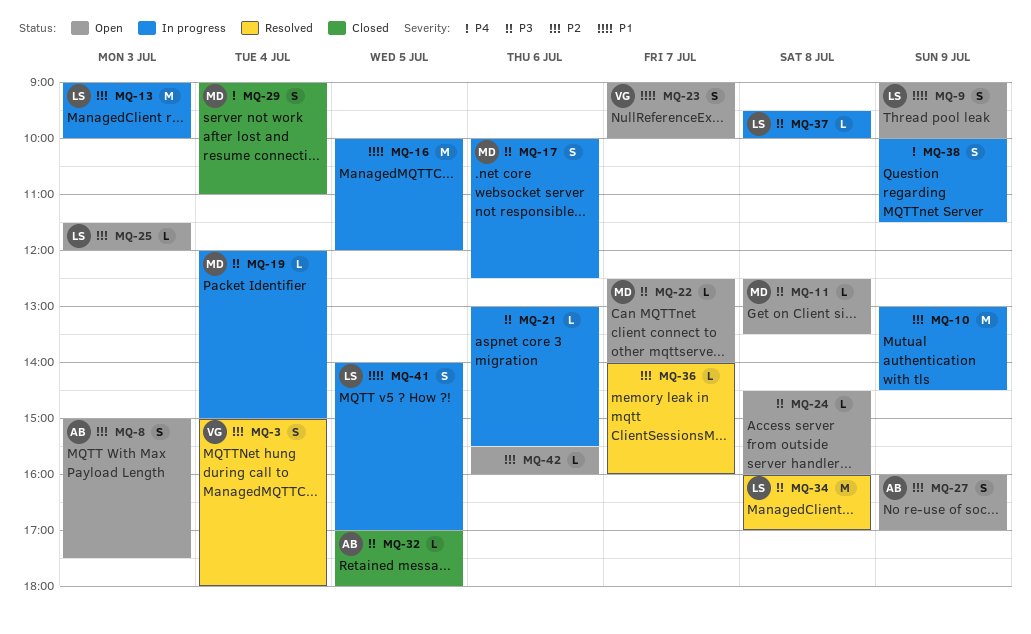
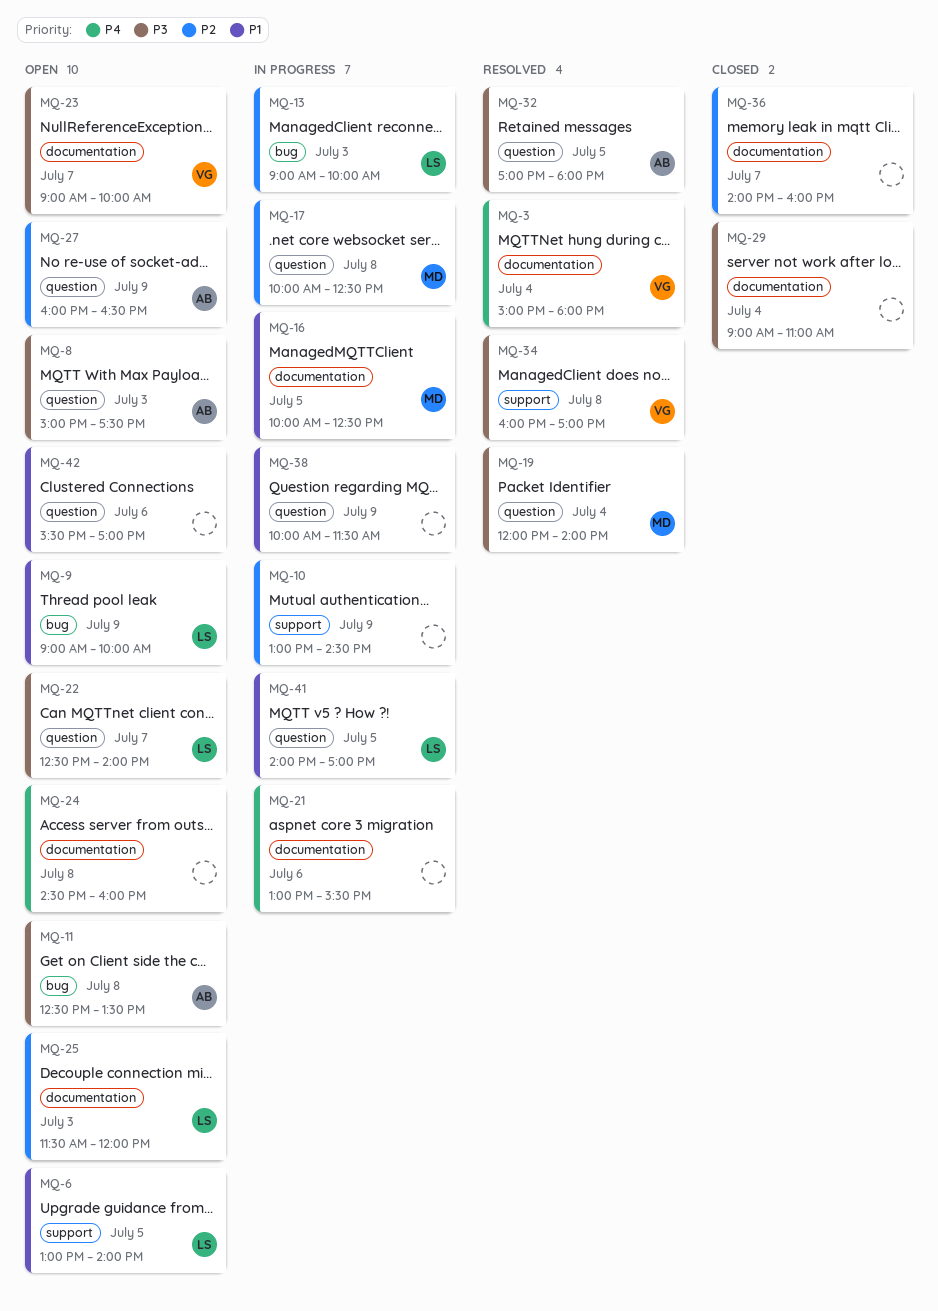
MQ-3, priority: P2 -> P4
MQ-6: none -> present
MQ-8, priority: P2 -> P3
MQ-11, owner: MD -> AB
MQ-16, owner: none -> MD
MQ-16, ends: 12:00 -> 12:30
MQ-17, priority: P3 -> P2
MQ-17, day: Jul 6 -> Jul 8
MQ-19, status: In progress -> Resolved
MQ-19, ends: 15:00 -> 14:00
MQ-21, priority: P3 -> P4
MQ-22, owner: MD -> LS
MQ-23, priority: P1 -> P3
MQ-24, priority: P3 -> P4
MQ-27, ends: 17:00 -> 16:30
MQ-29, owner: MD -> none
MQ-29, priority: P4 -> P3
MQ-32, status: Closed -> Resolved
MQ-34, owner: LS -> VG
MQ-36, status: Resolved -> Closed
MQ-37: present -> none
MQ-38, priority: P4 -> P1
MQ-42, priority: P2 -> P1
MQ-42, ends: 16:00 -> 17:00

